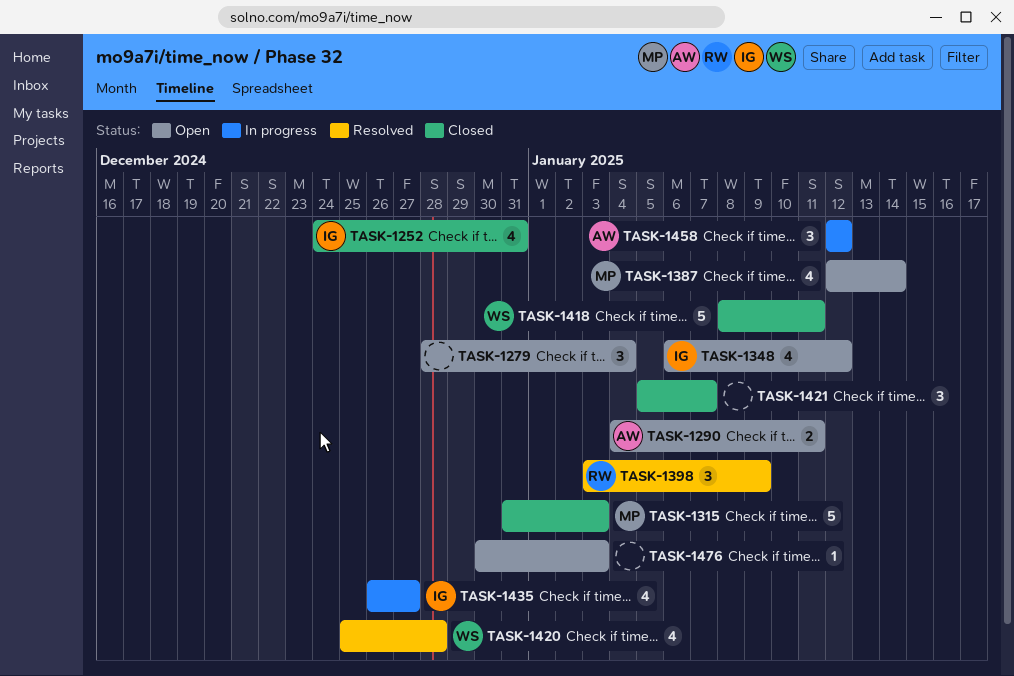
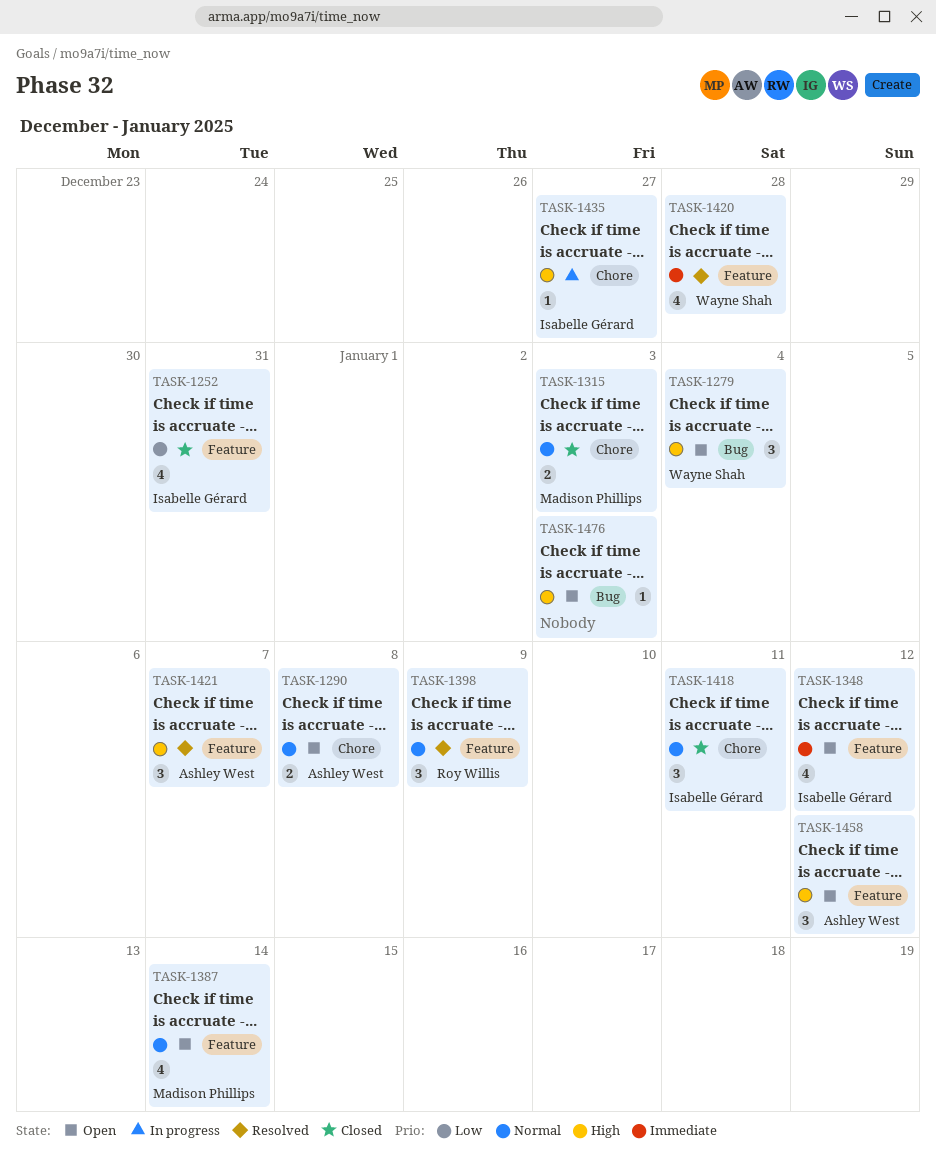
TASK-1279, owner: none -> Wayne Shah
TASK-1290, due: Jan 11 -> Jan 8
TASK-1315, estimate: 5 -> 2
TASK-1418, owner: Wayne Shah -> Isabelle Gérard
TASK-1418, estimate: 5 -> 3
TASK-1421, status: Closed -> Resolved
TASK-1421, owner: none -> Ashley West
TASK-1435, estimate: 4 -> 1
TASK-1458, status: In progress -> Open

